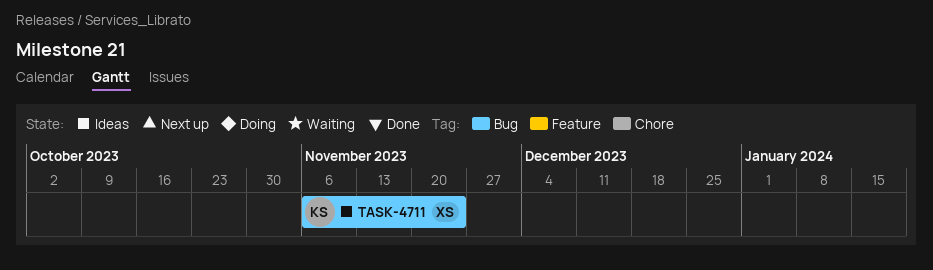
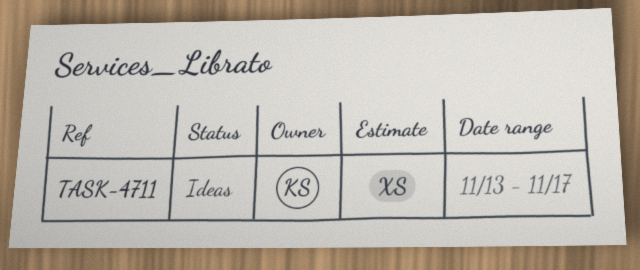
TASK-4711, start: Nov 6 -> Nov 13
TASK-4711, due: Nov 24 -> Nov 17

